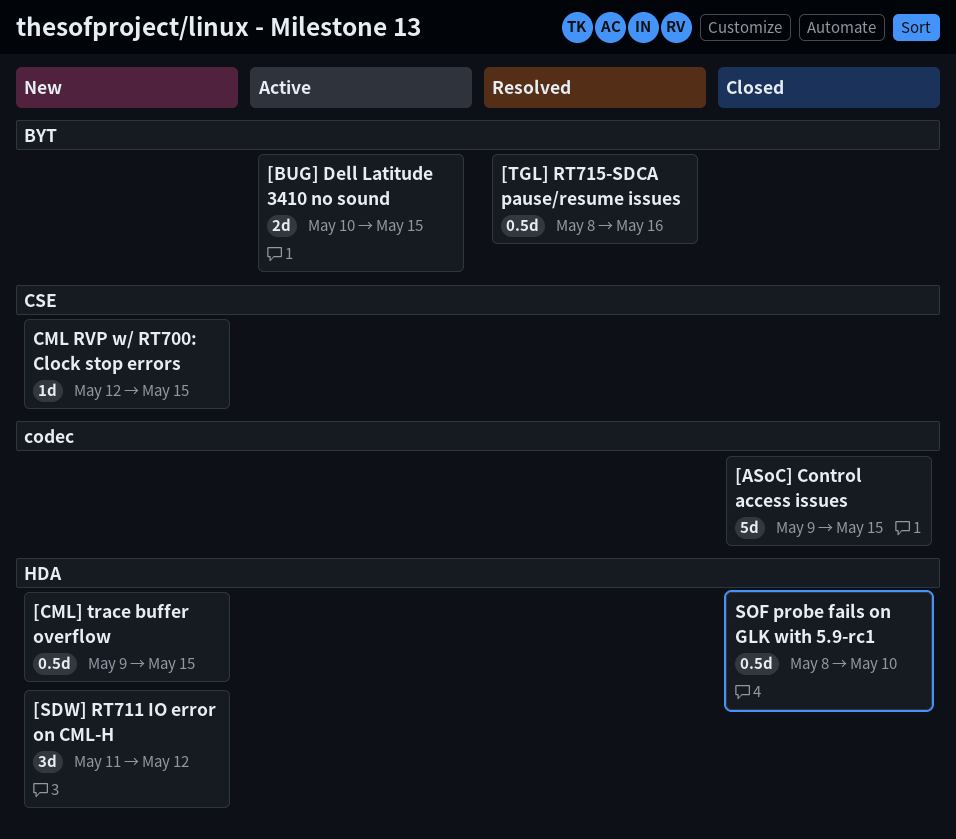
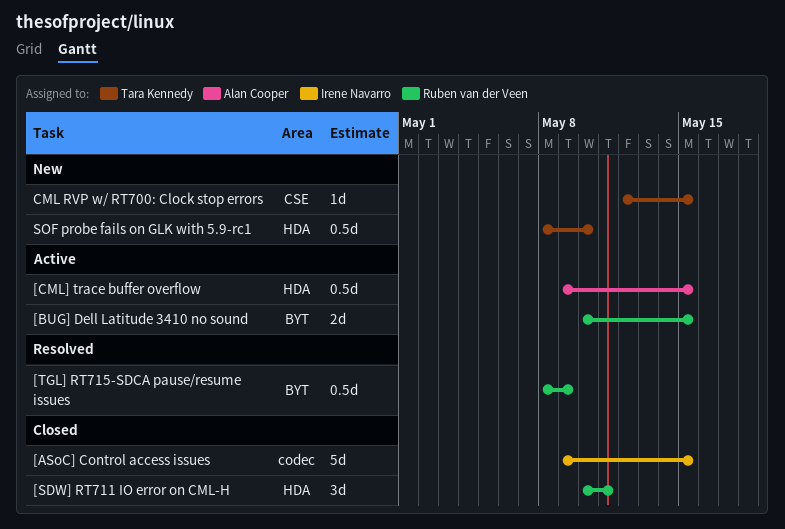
[CML] trace buffer overflow, status: New -> Active
[SDW] RT711 IO error on CML-H, status: New -> Closed
[SDW] RT711 IO error on CML-H, start: May 11 -> May 10
[SDW] RT711 IO error on CML-H, due: May 12 -> May 11
[TGL] RT715-SDCA pause/resume issues, due: May 16 -> May 9
SOF probe fails on GLK with 5.9-rc1, status: Closed -> New

